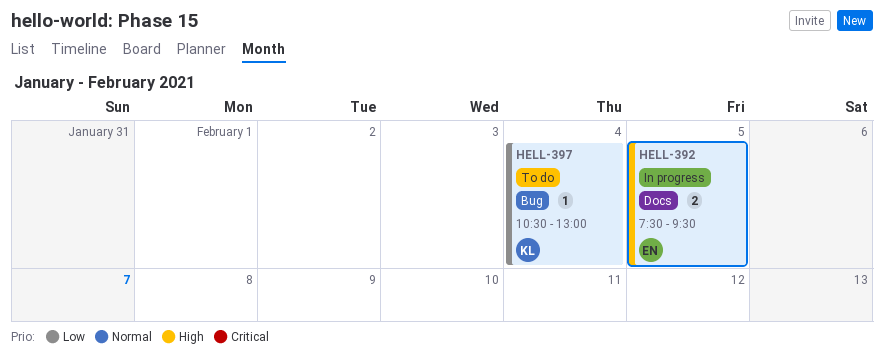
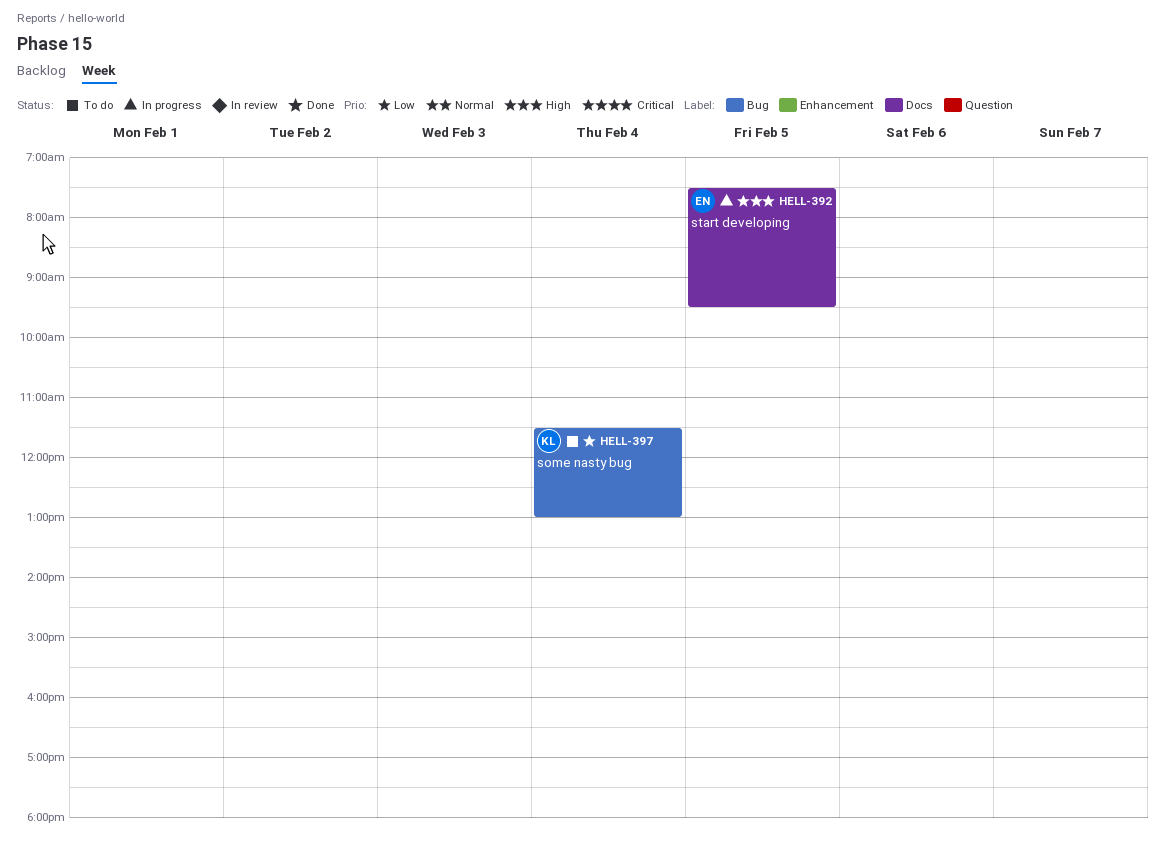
HELL-397, begins: 10:30 -> 11:30

